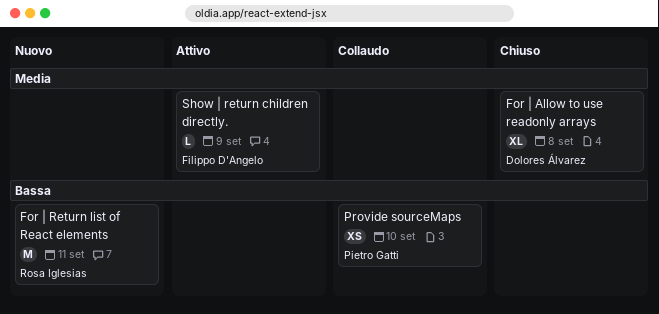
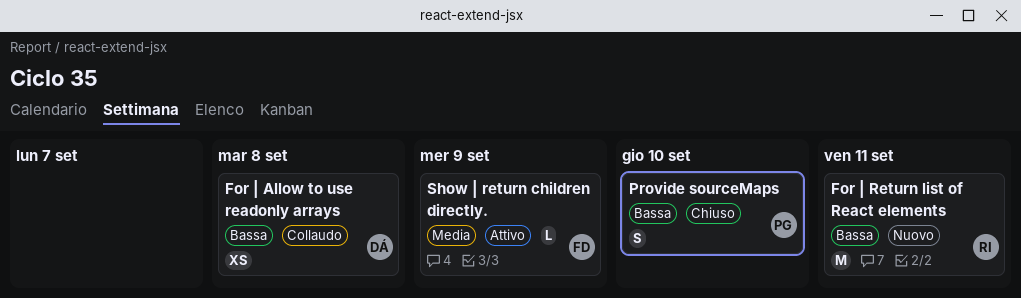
For | Allow to use readonly arrays, status: Chiuso -> Collaudo
For | Allow to use readonly arrays, priority: Media -> Bassa
For | Allow to use readonly arrays, estimate: XL -> XS
Provide sourceMaps, status: Collaudo -> Chiuso
Provide sourceMaps, estimate: XS -> S

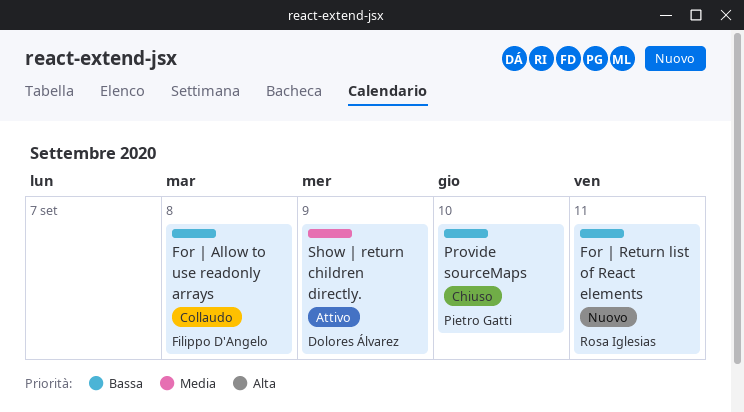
For | Allow to use readonly arrays, owner: Dolores Álvarez -> Filippo D'Angelo
Show | return children directly., owner: Filippo D'Angelo -> Dolores Álvarez

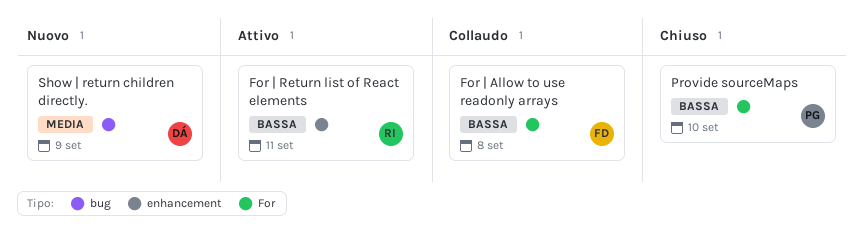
For | Return list of React elements, status: Nuovo -> Attivo
Show | return children directly., status: Attivo -> Nuovo

